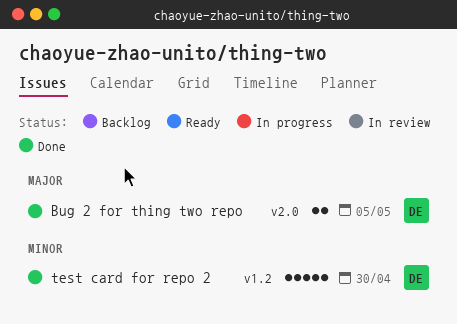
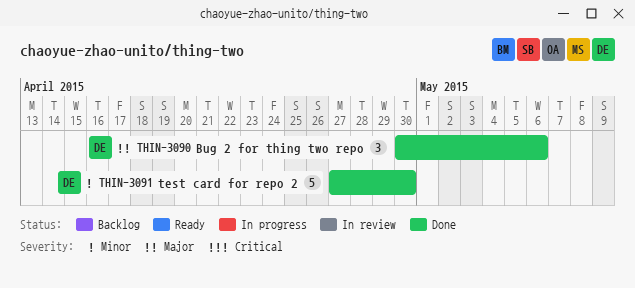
Bug 2 for thing two repo, estimate: 2 -> 3
Bug 2 for thing two repo, due: May 5 -> May 6

